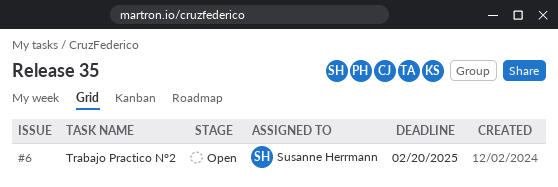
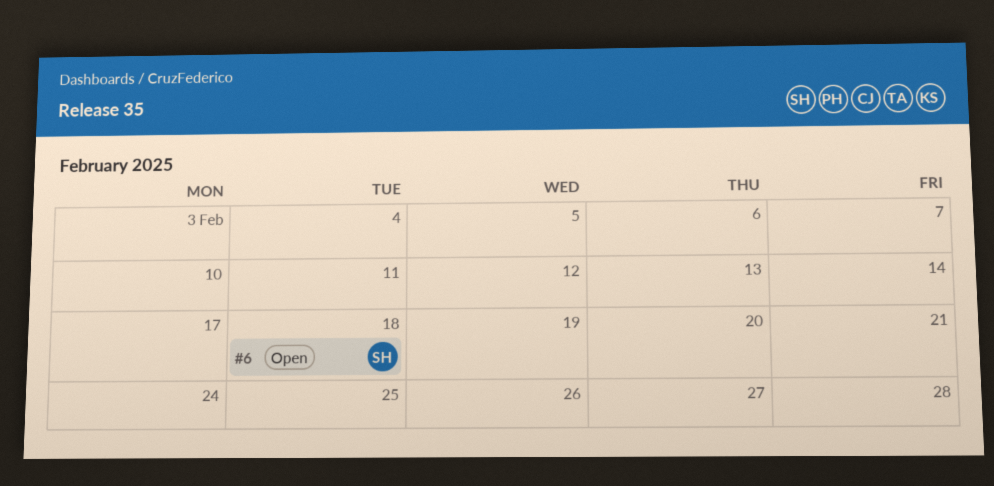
#6, due: Feb 20 -> Feb 18

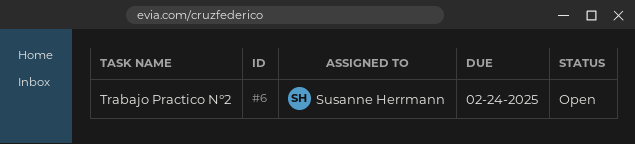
#6, due: Feb 18 -> Feb 24

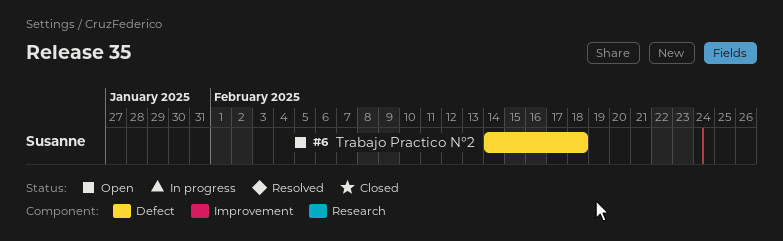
#6, due: Feb 24 -> Feb 18

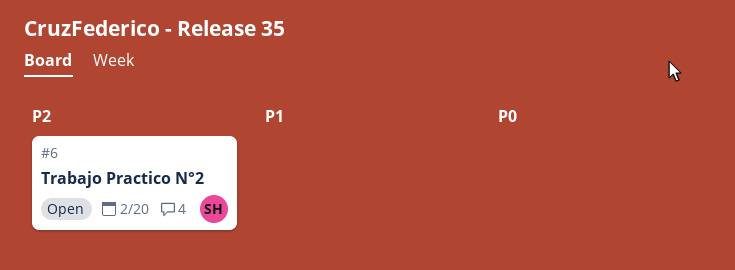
#6, due: Feb 18 -> Feb 20

